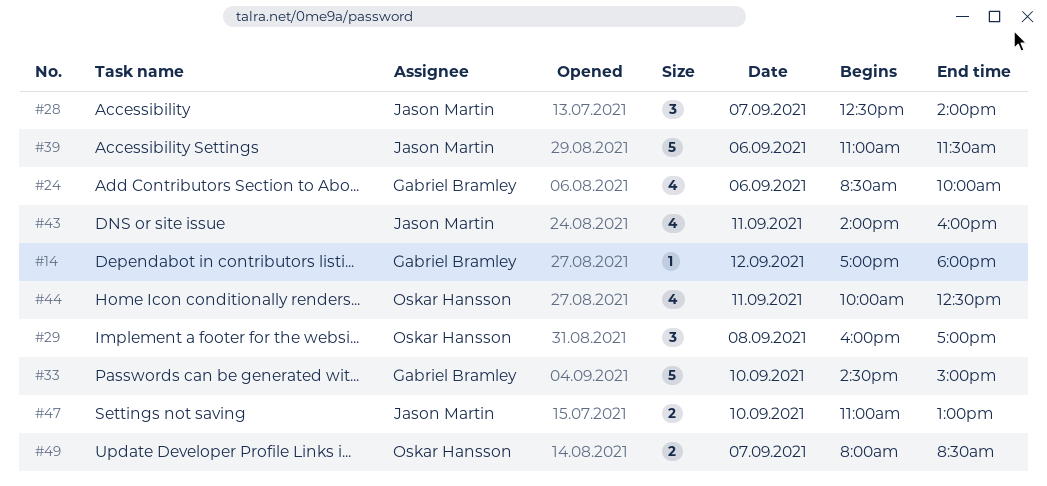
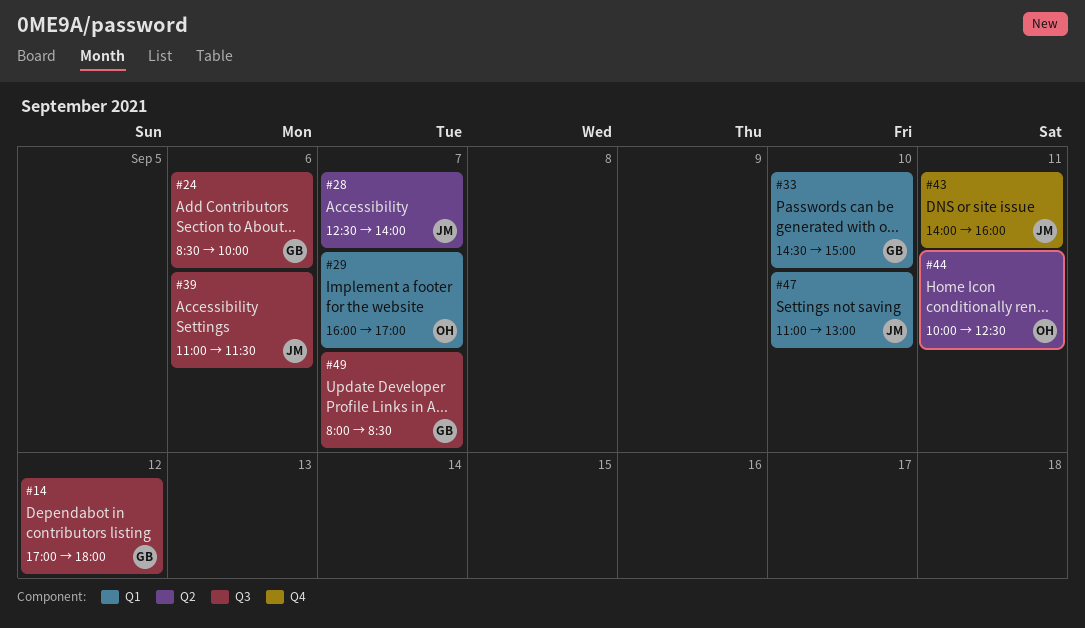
#29, day: Sep 8 -> Sep 7
#49, owner: Oskar Hansson -> Gabriel Bramley

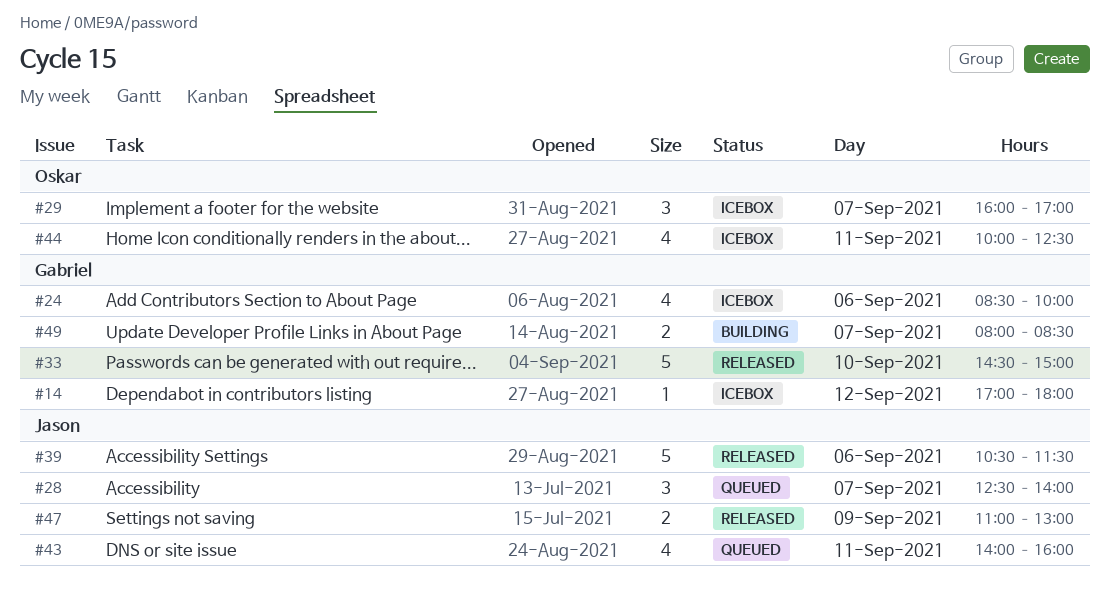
#39, begins: 11:00 -> 10:30
#47, day: Sep 10 -> Sep 9

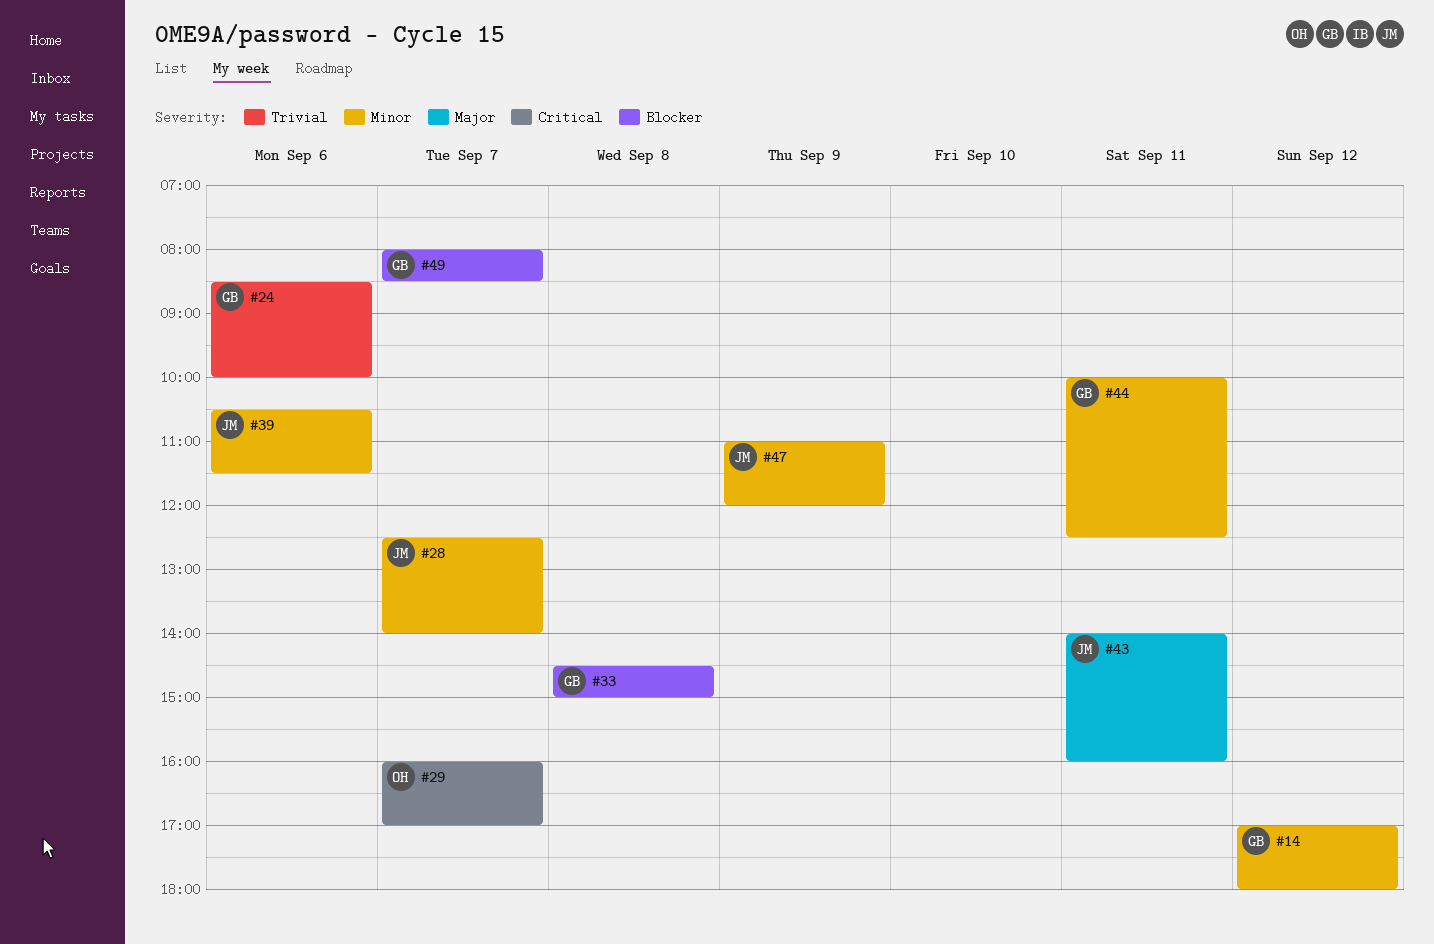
#33, day: Sep 10 -> Sep 8
#44, owner: Oskar -> Gabriel
#47, ends: 13:00 -> 12:00

